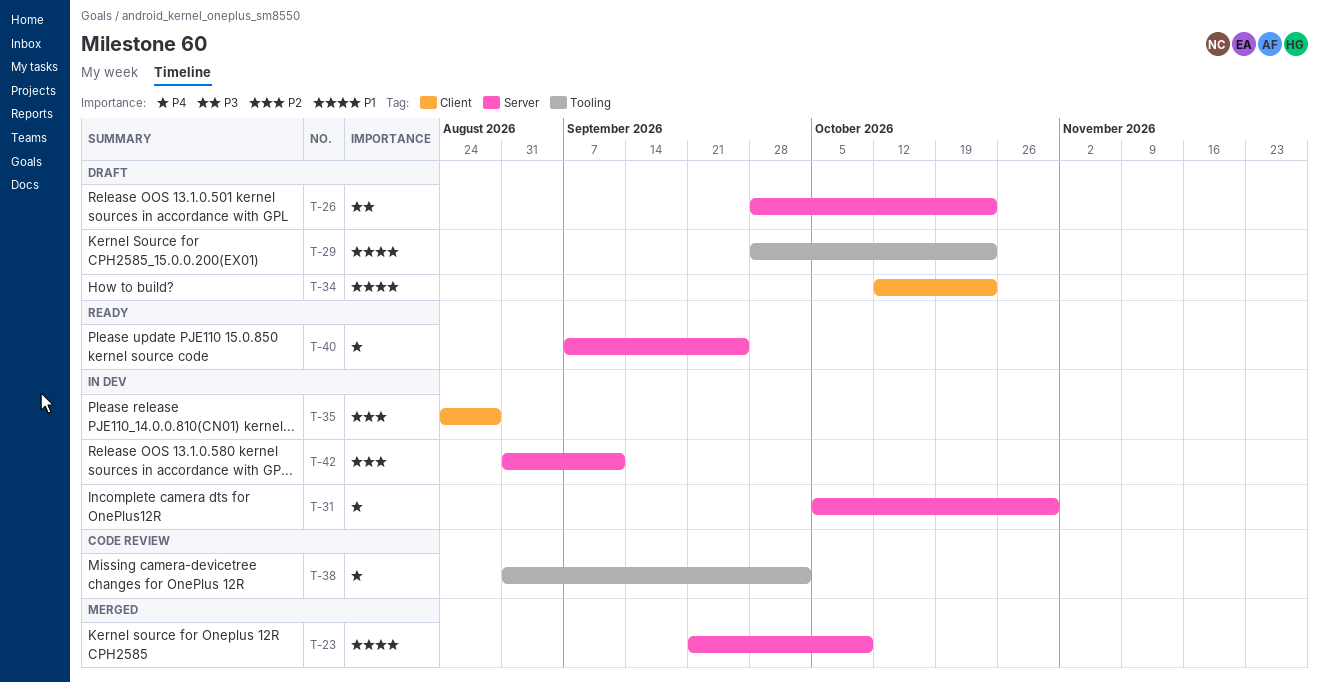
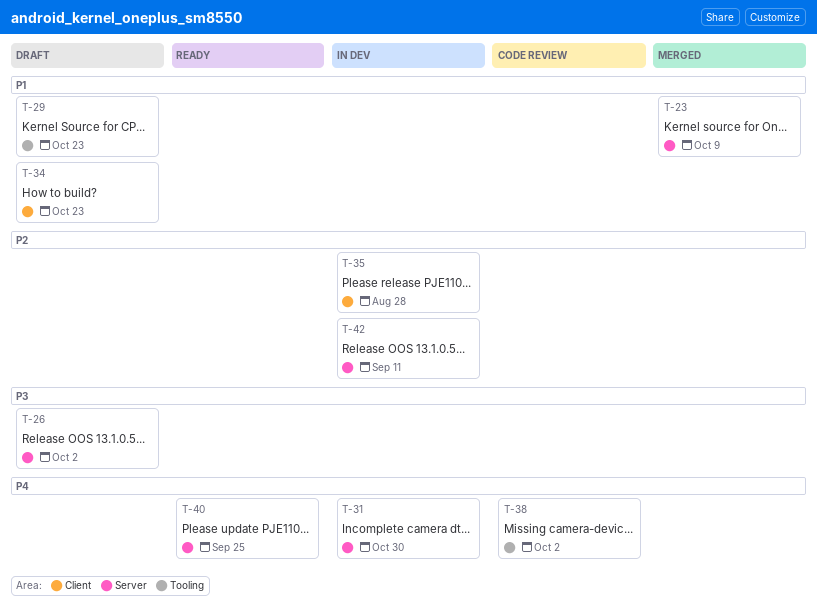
T-26, due: Oct 23 -> Oct 2

